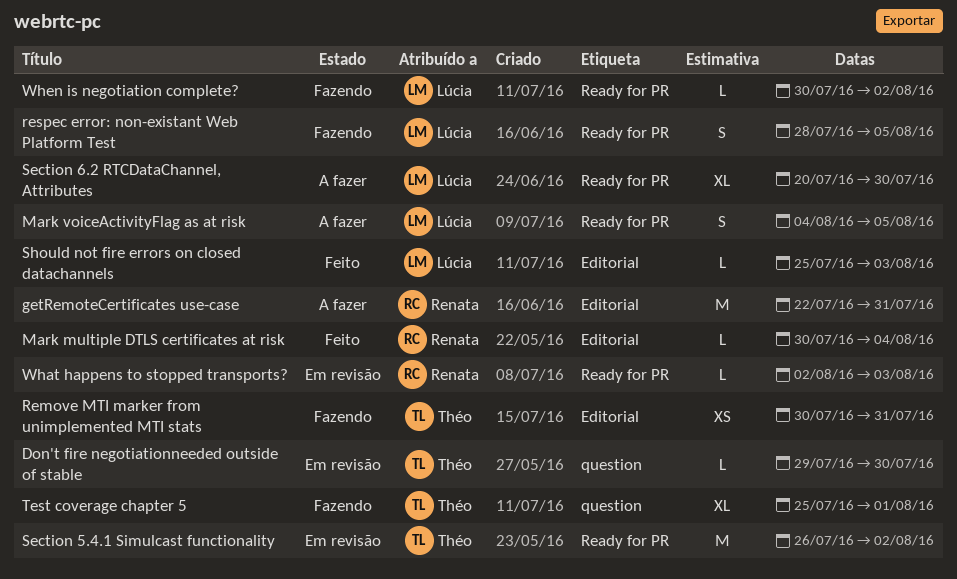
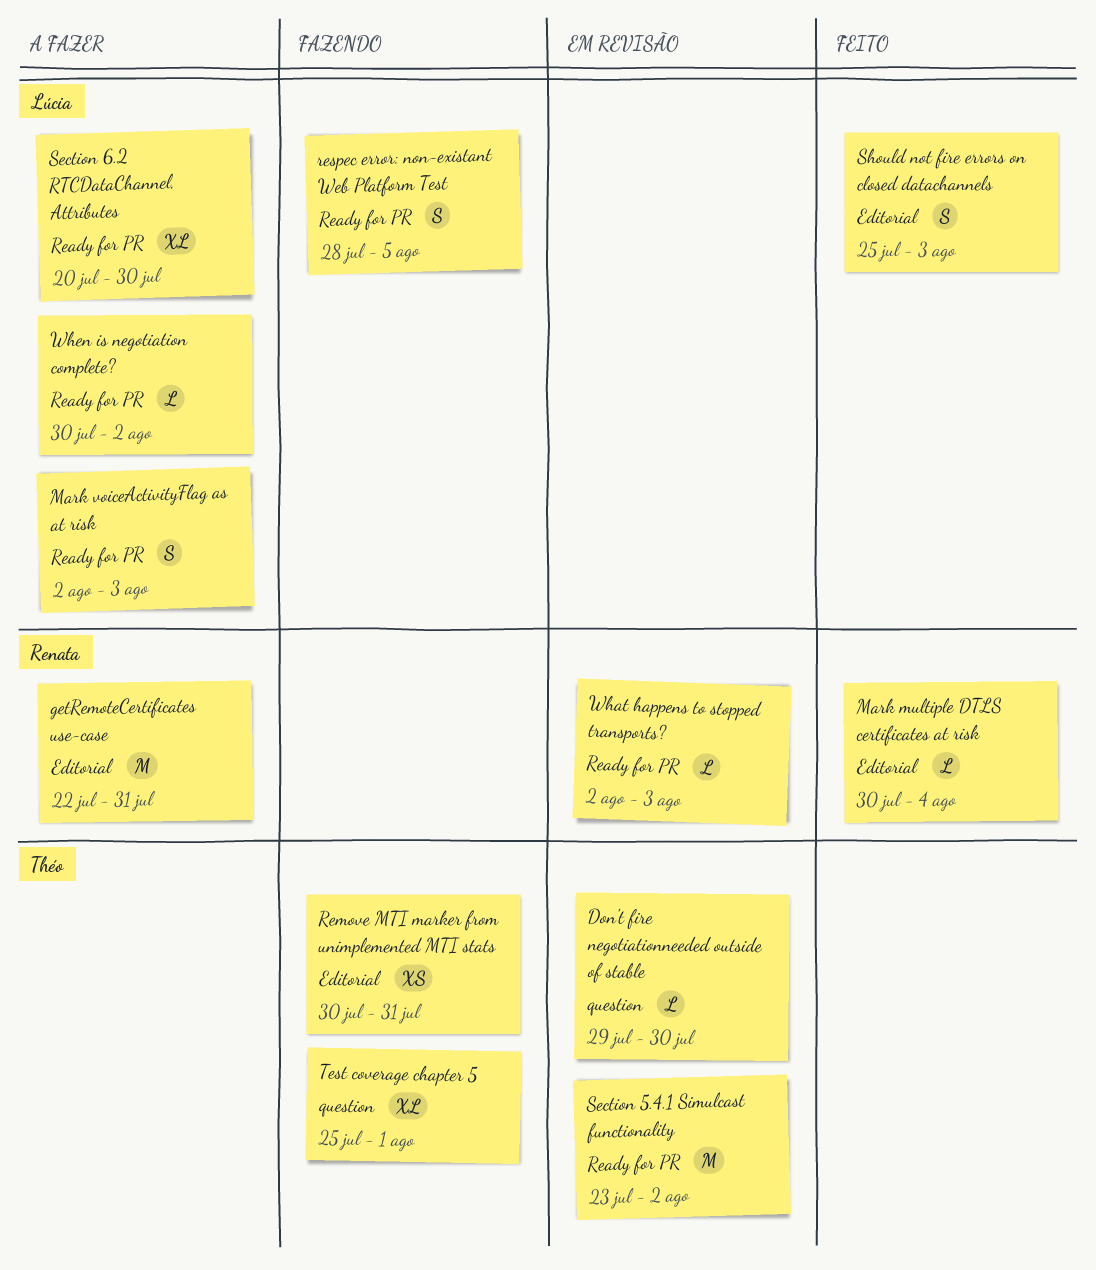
Mark voiceActivityFlag as at risk, start: Aug 4 -> Aug 2
Mark voiceActivityFlag as at risk, due: Aug 5 -> Aug 3
Section 5.4.1 Simulcast functionality, start: Jul 26 -> Jul 23
Should not fire errors on closed datachannels, estimate: L -> S
When is negotiation complete?, status: Fazendo -> A fazer

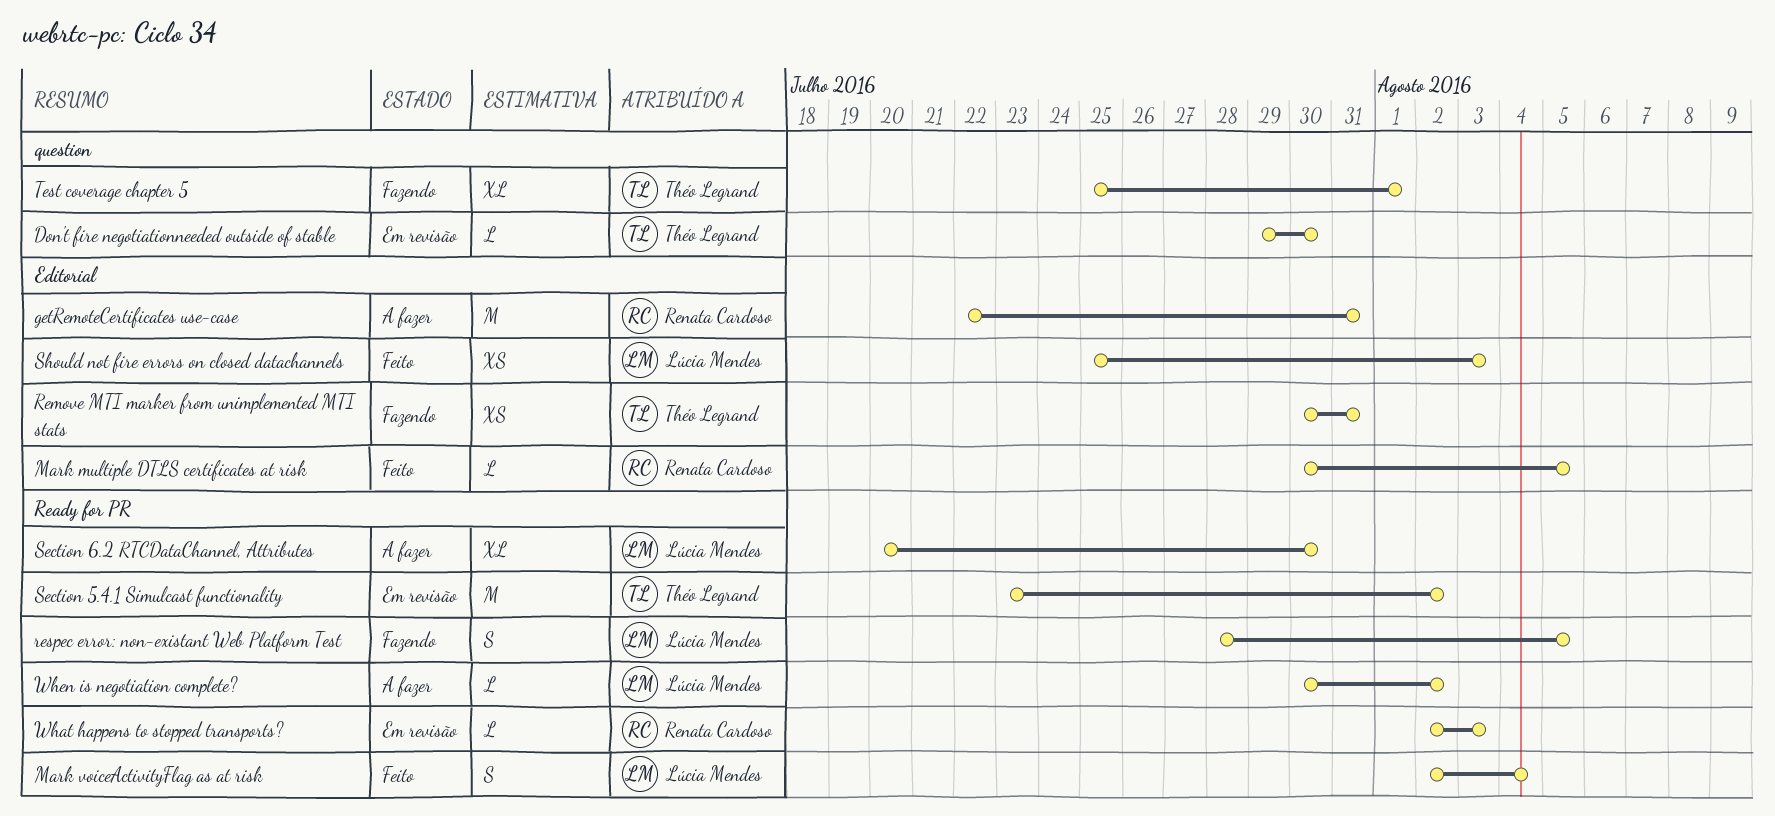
Mark multiple DTLS certificates at risk, due: Aug 4 -> Aug 5
Mark voiceActivityFlag as at risk, status: A fazer -> Feito
Mark voiceActivityFlag as at risk, due: Aug 3 -> Aug 4
Should not fire errors on closed datachannels, estimate: S -> XS

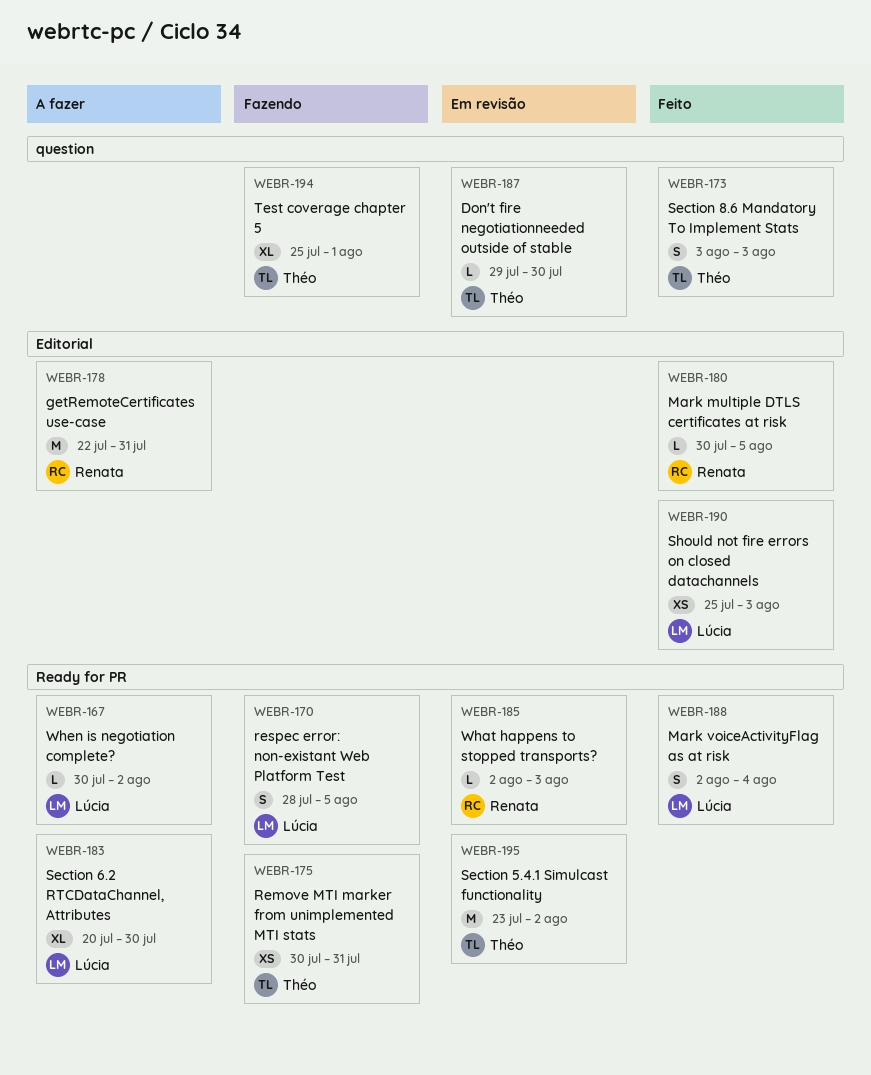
Remove MTI marker from unimplemented MTI stats, label: Editorial -> Ready for PR
Section 8.6 Mandatory To Implement Stats: none -> present

